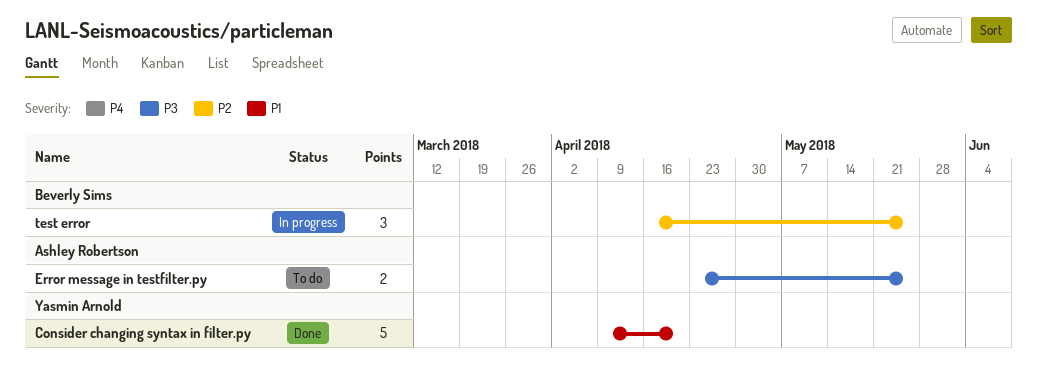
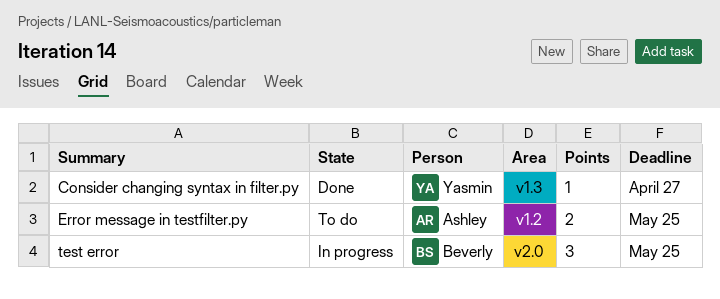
Consider changing syntax in filter.py, estimate: 5 -> 1
Consider changing syntax in filter.py, due: Apr 20 -> Apr 27

